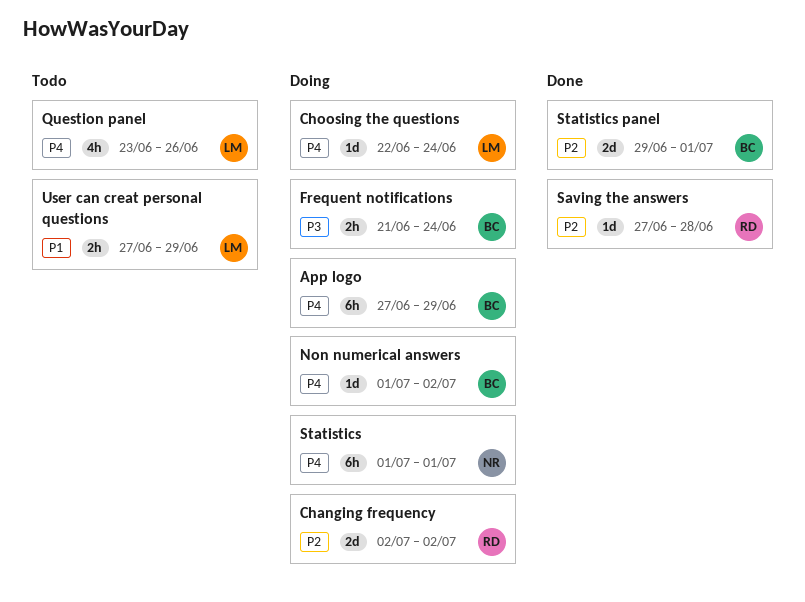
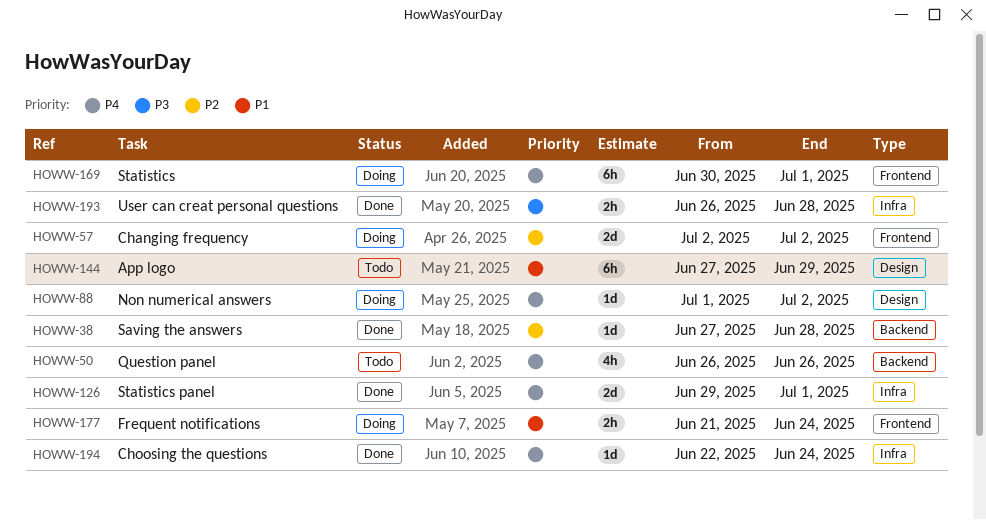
App logo, status: Doing -> Todo
App logo, priority: P4 -> P1
Choosing the questions, status: Doing -> Done
Frequent notifications, priority: P3 -> P1
Question panel, start: Jun 23 -> Jun 26
Statistics, start: Jul 1 -> Jun 30
Statistics panel, priority: P2 -> P4
User can creat personal questions, status: Todo -> Done
User can creat personal questions, priority: P1 -> P3
User can creat personal questions, start: Jun 27 -> Jun 26
User can creat personal questions, due: Jun 29 -> Jun 28

